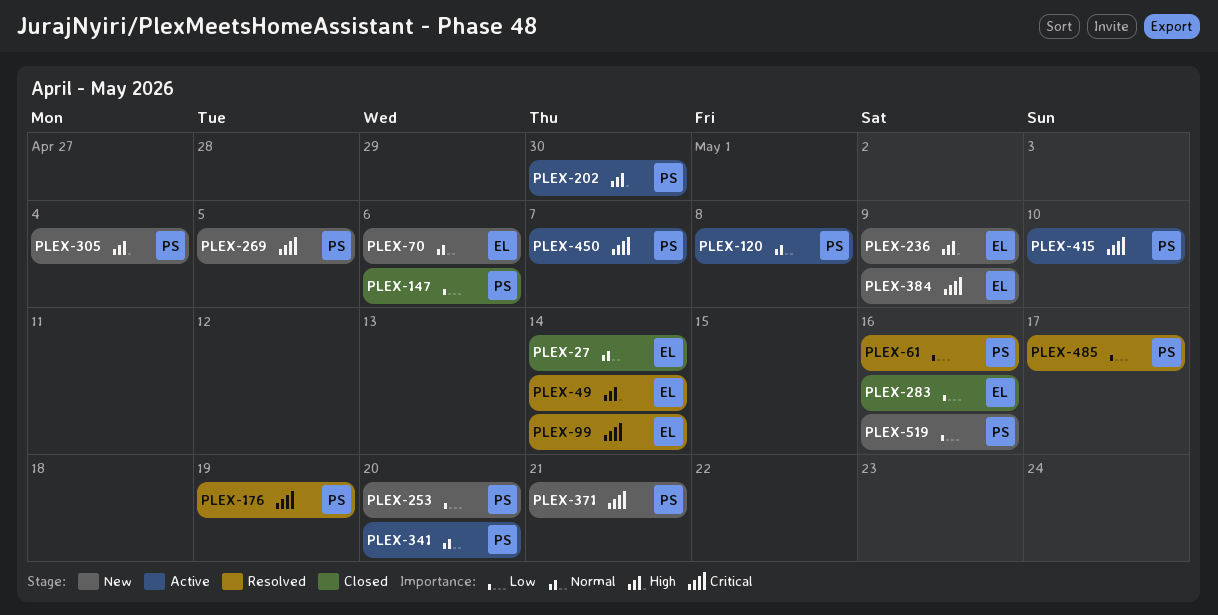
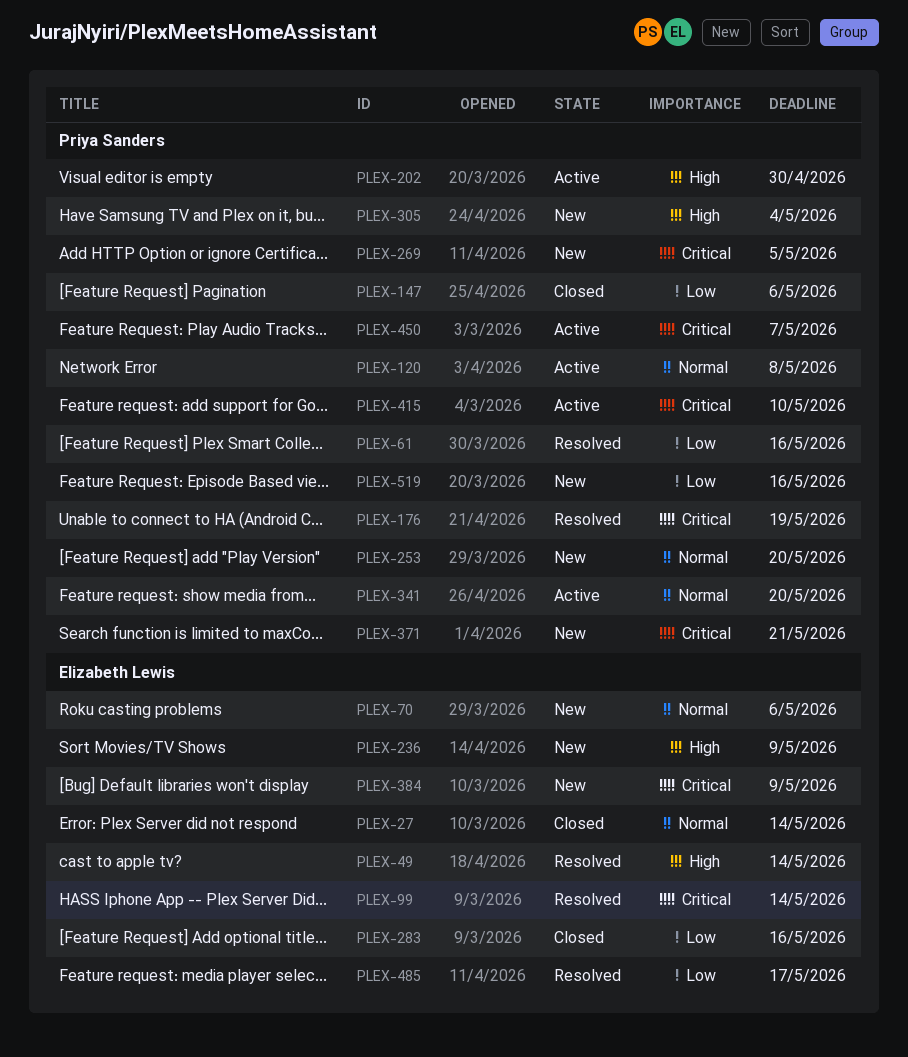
PLEX-253, priority: Low -> Normal
PLEX-485, owner: Priya Sanders -> Elizabeth Lewis

